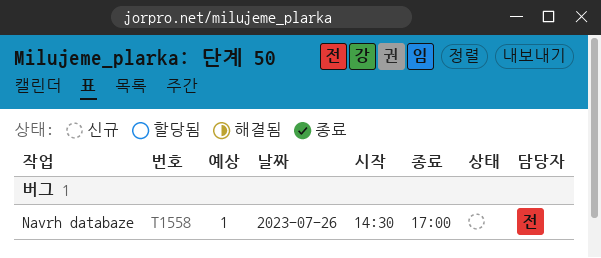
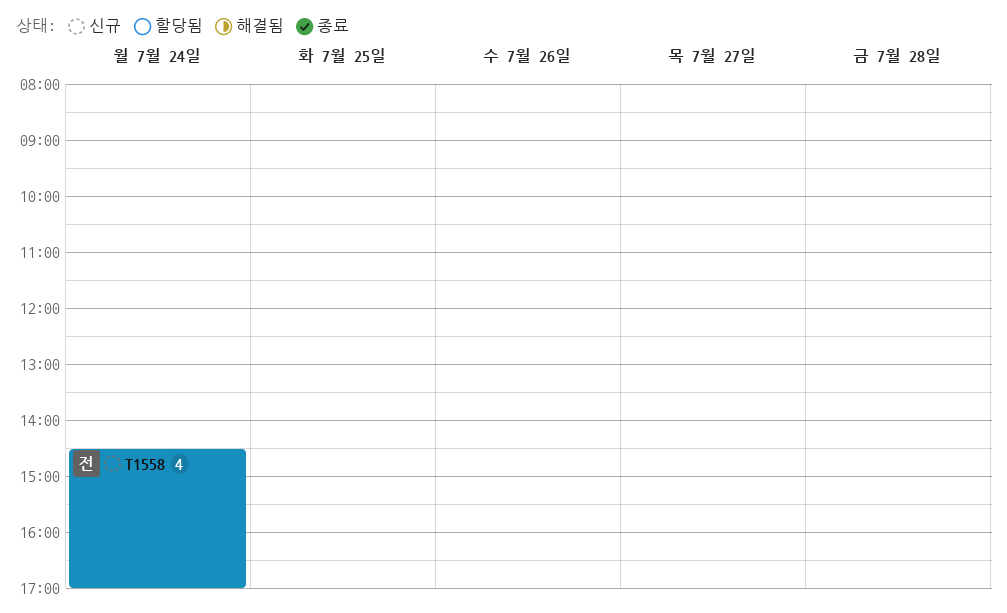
T1558, estimate: 1 -> 4
T1558, day: Jul 26 -> Jul 24

